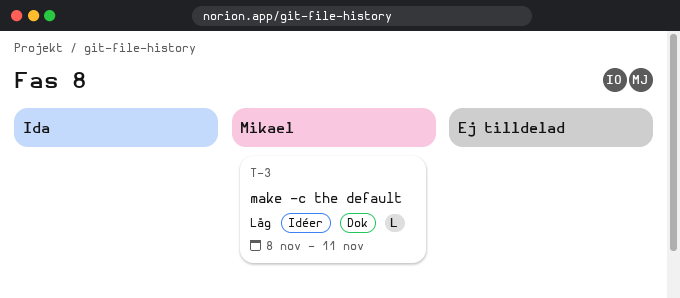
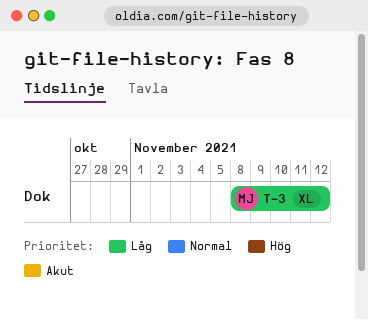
T-3, estimate: L -> XL
T-3, due: Nov 11 -> Nov 12

